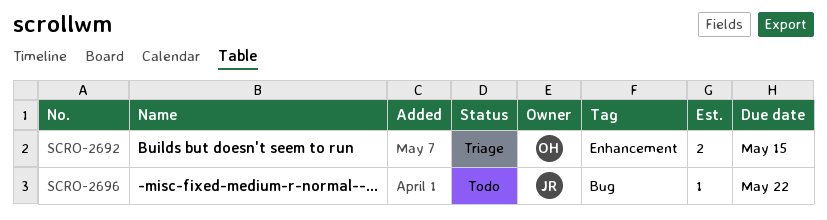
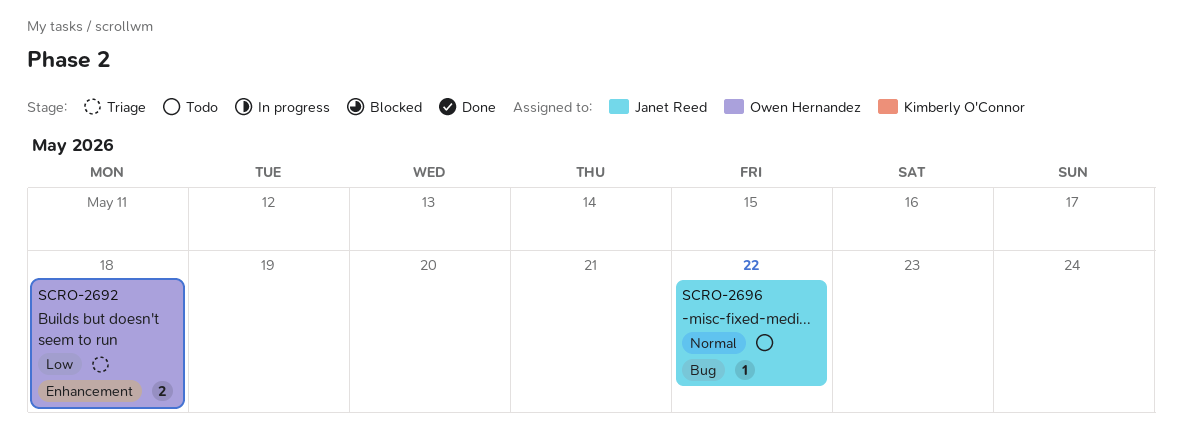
SCRO-2692, due: May 15 -> May 18

